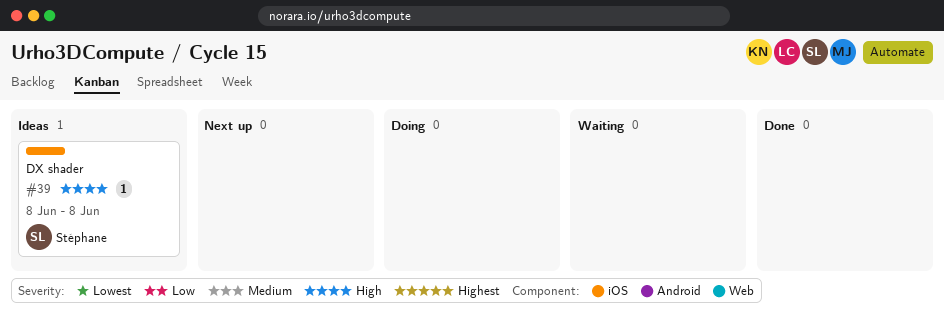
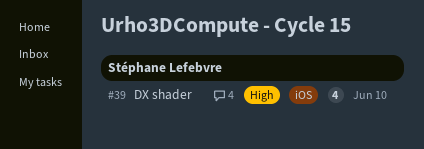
#39, estimate: 1 -> 4
#39, due: Jun 8 -> Jun 10

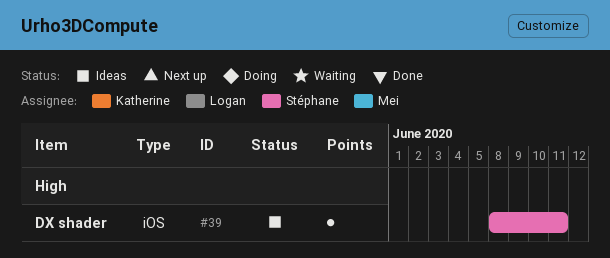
#39, estimate: 4 -> 1
#39, due: Jun 10 -> Jun 11

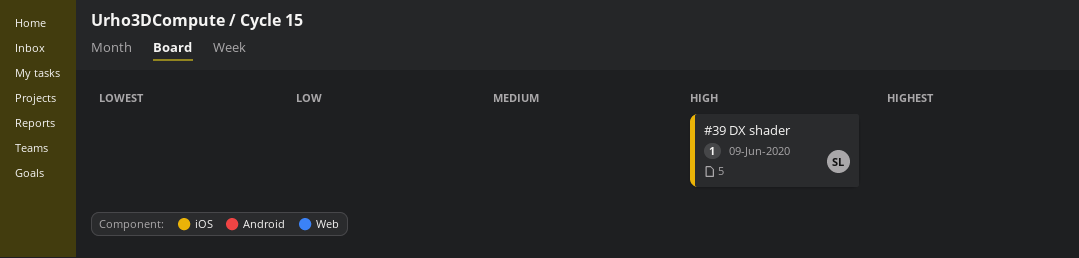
#39, due: Jun 11 -> Jun 9

